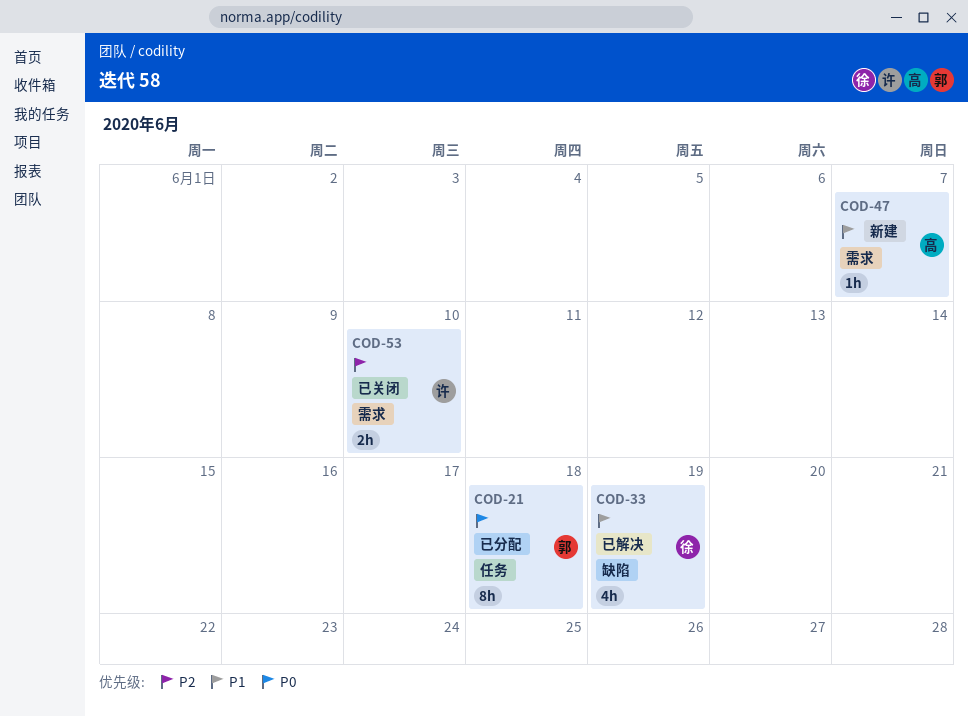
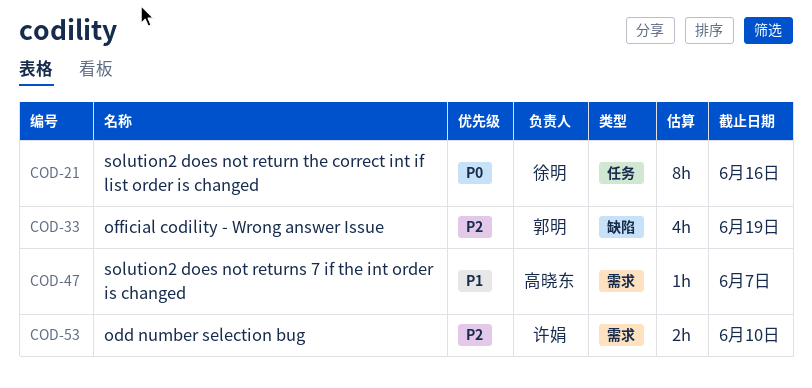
COD-21, owner: 郭明 -> 徐明
COD-21, due: Jun 18 -> Jun 16
COD-33, owner: 徐明 -> 郭明
COD-33, priority: P1 -> P2

